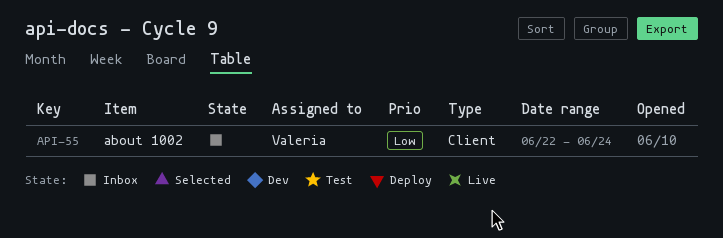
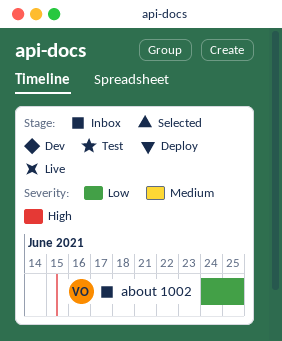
about 1002, start: Jun 22 -> Jun 24
about 1002, due: Jun 24 -> Jun 25

